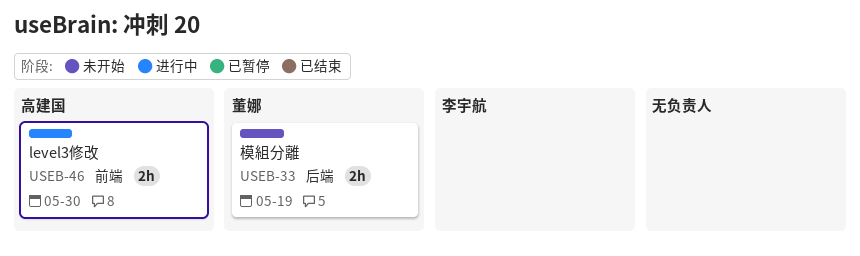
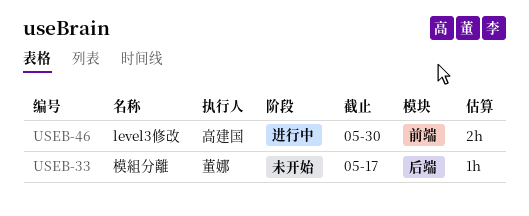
USEB-33, estimate: 2h -> 1h
USEB-33, due: May 19 -> May 17

